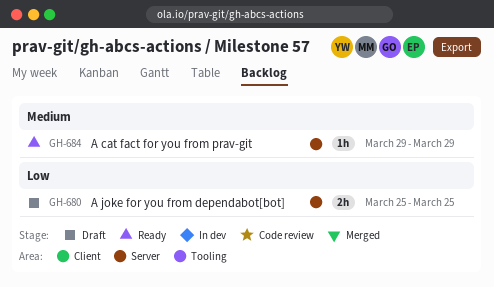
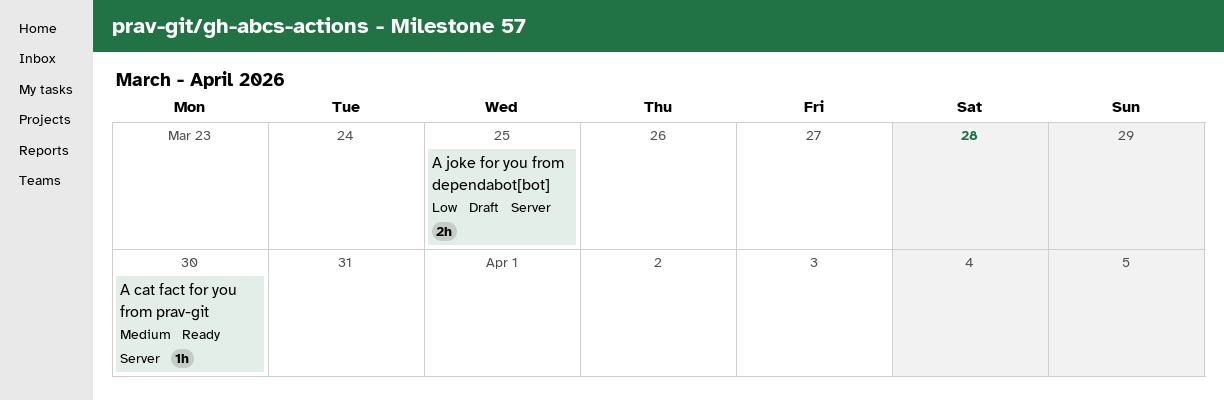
A cat fact for you from prav-git, due: Mar 29 -> Mar 30

